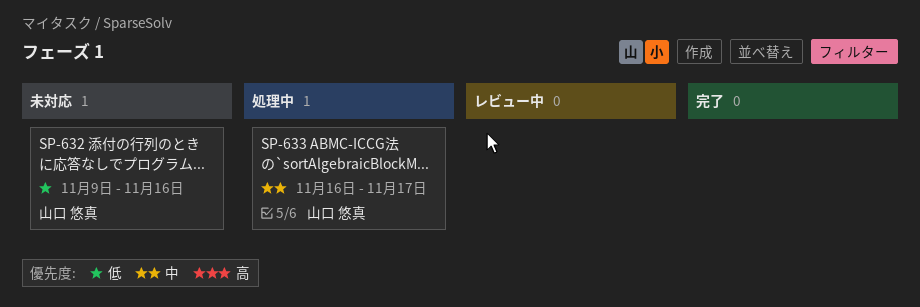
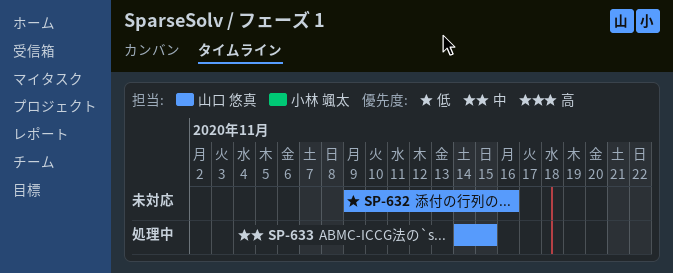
SP-633, start: Nov 16 -> Nov 14
SP-633, due: Nov 17 -> Nov 15

